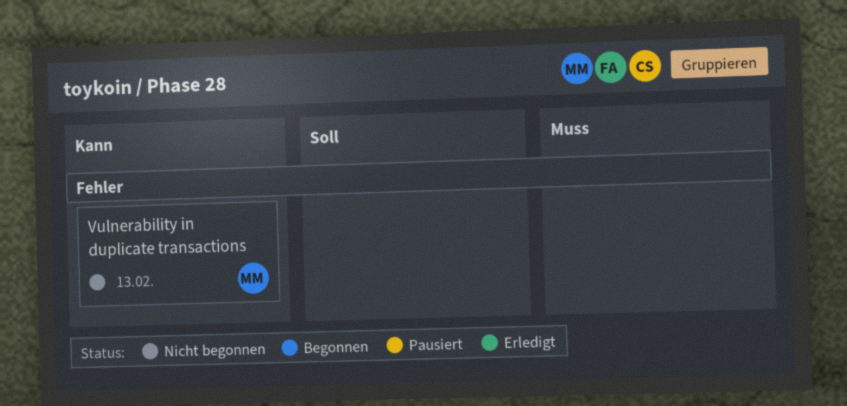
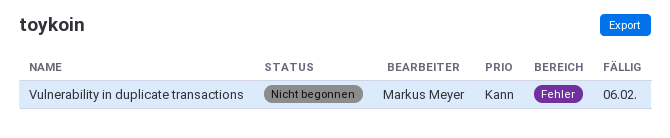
Vulnerability in duplicate transactions, due: Feb 13 -> Feb 6

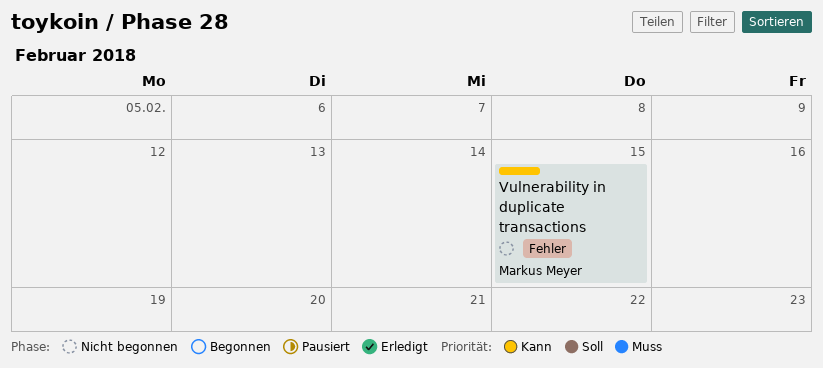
Vulnerability in duplicate transactions, due: Feb 6 -> Feb 15

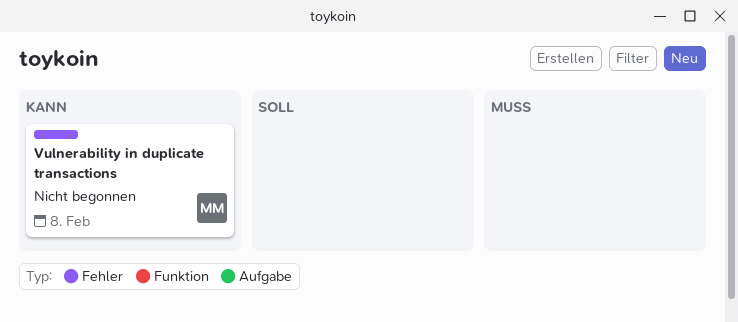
Vulnerability in duplicate transactions, due: Feb 15 -> Feb 8

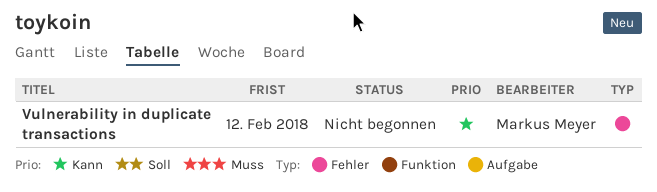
Vulnerability in duplicate transactions, due: Feb 8 -> Feb 12

